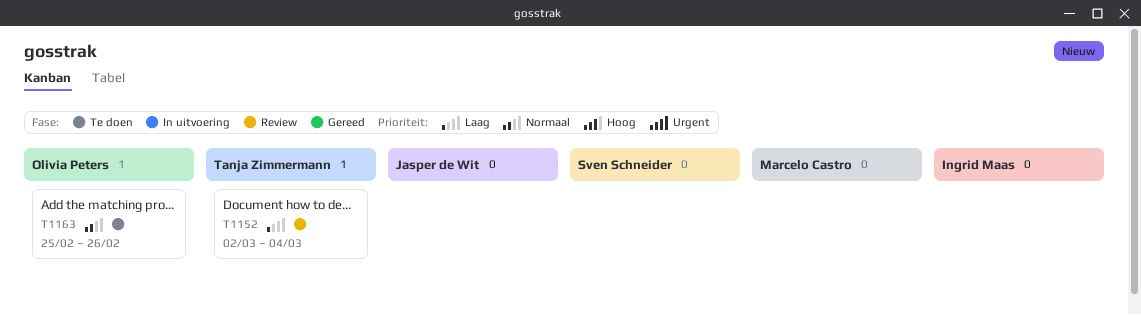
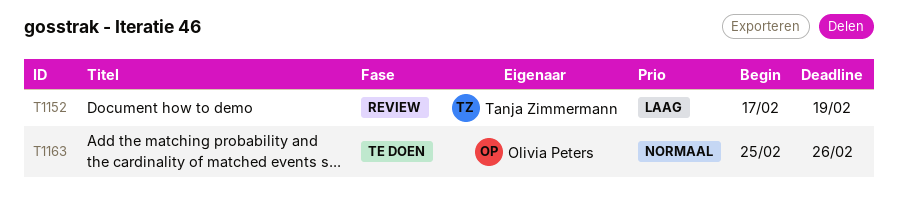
T1152, start: Mar 2 -> Feb 17
T1152, due: Mar 4 -> Feb 19

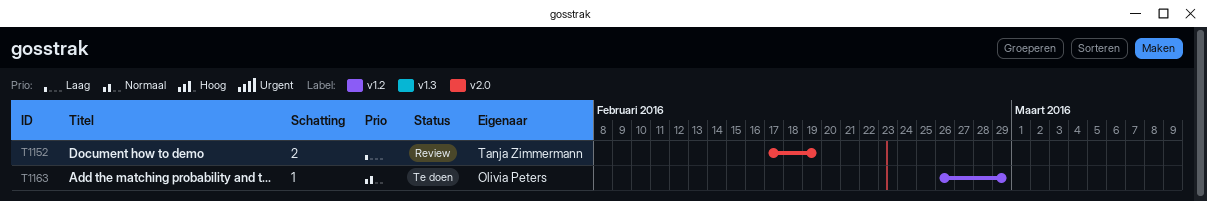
T1163, start: Feb 25 -> Feb 26
T1163, due: Feb 26 -> Feb 29

